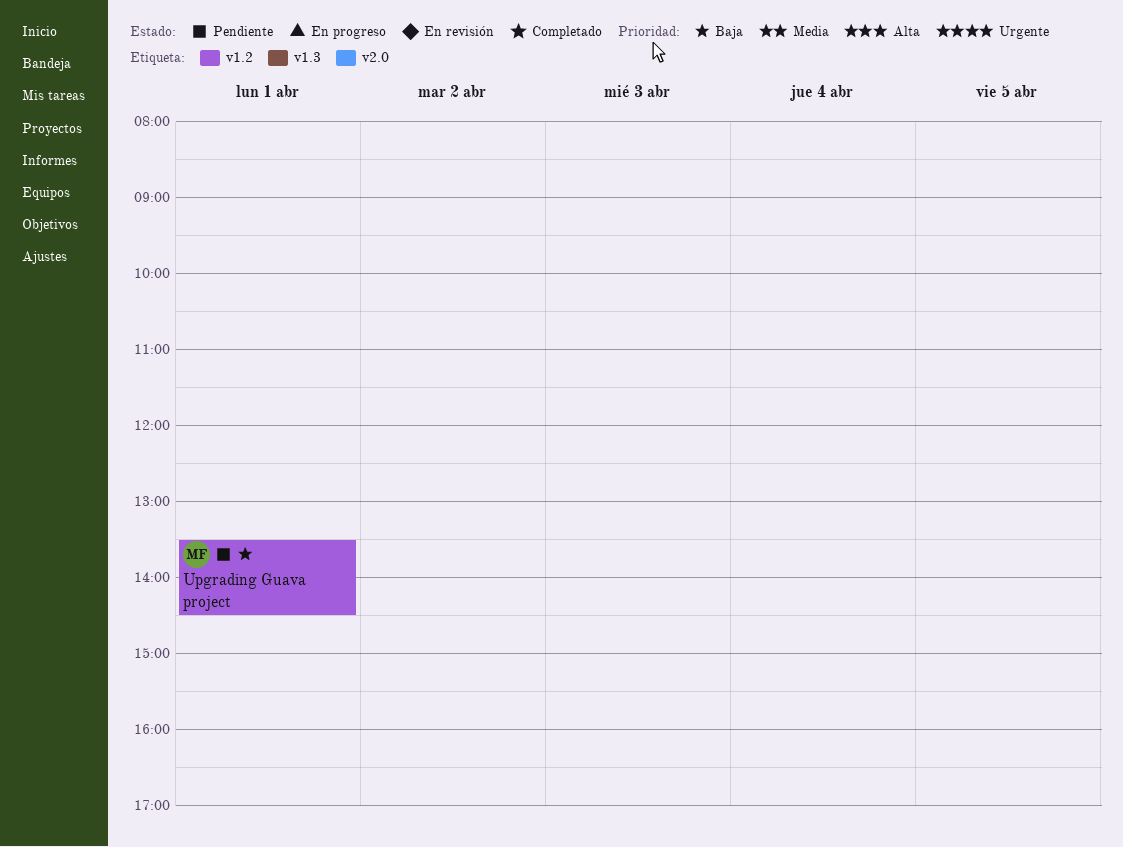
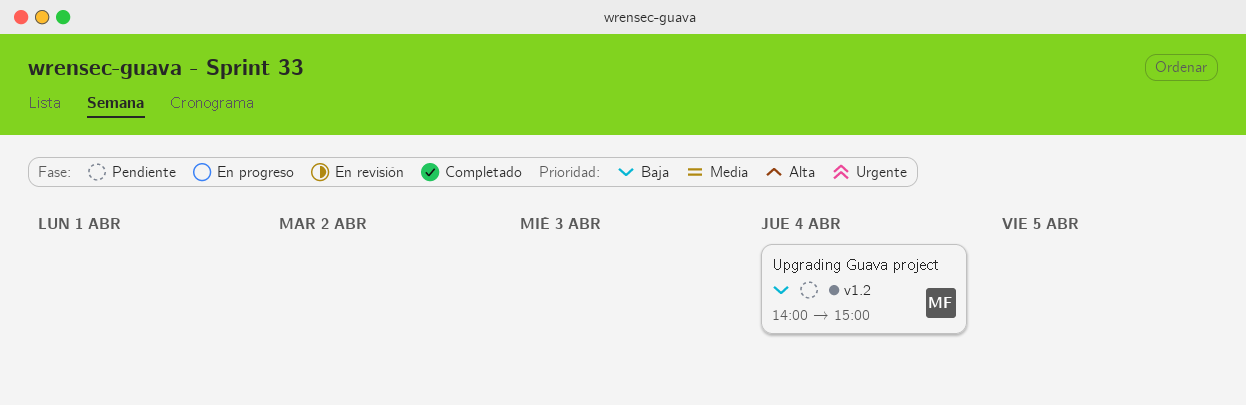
Upgrading Guava project, day: Apr 1 -> Apr 4
Upgrading Guava project, begins: 13:30 -> 14:00
Upgrading Guava project, ends: 14:30 -> 15:00

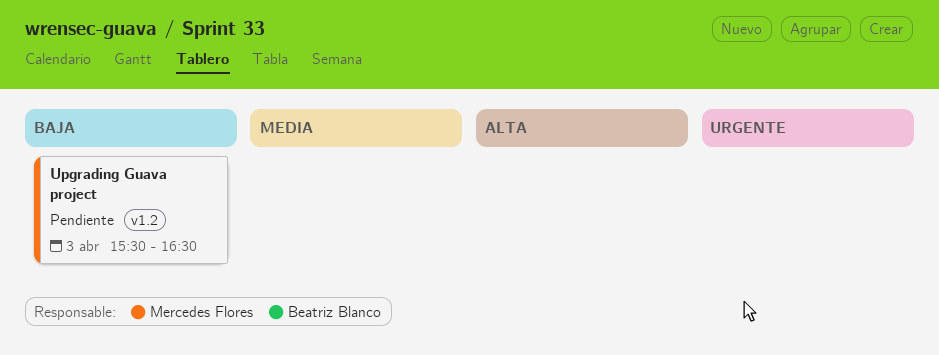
Upgrading Guava project, day: Apr 4 -> Apr 3
Upgrading Guava project, begins: 14:00 -> 15:30
Upgrading Guava project, ends: 15:00 -> 16:30

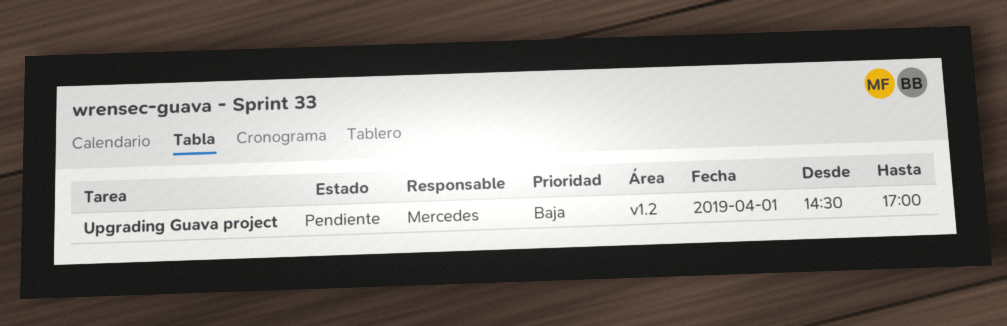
Upgrading Guava project, day: Apr 3 -> Apr 1
Upgrading Guava project, begins: 15:30 -> 14:30
Upgrading Guava project, ends: 16:30 -> 17:00

